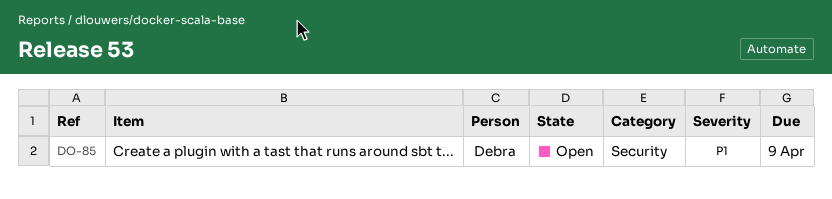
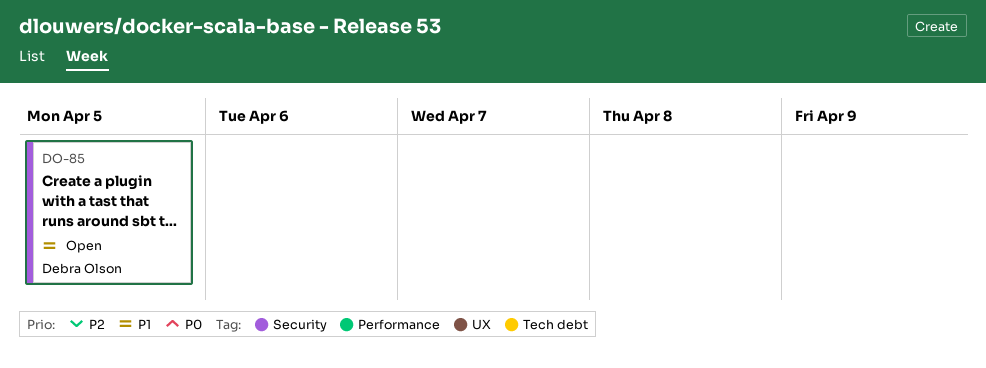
DO-85, due: Apr 9 -> Apr 5

